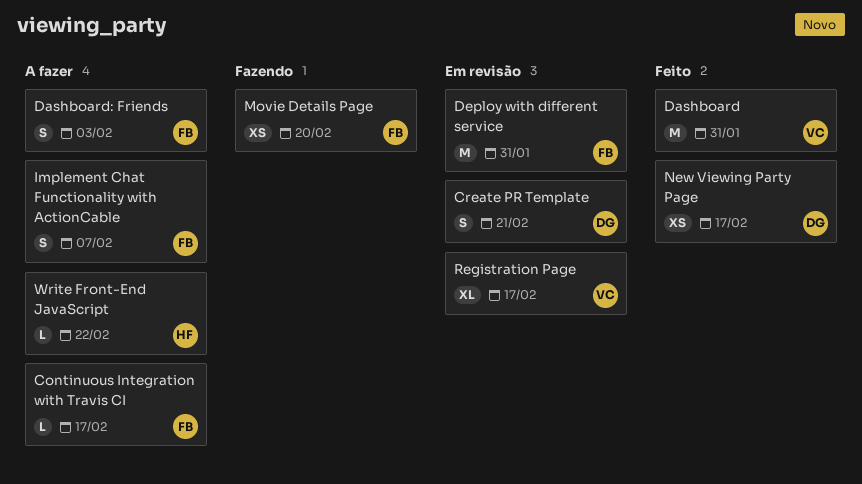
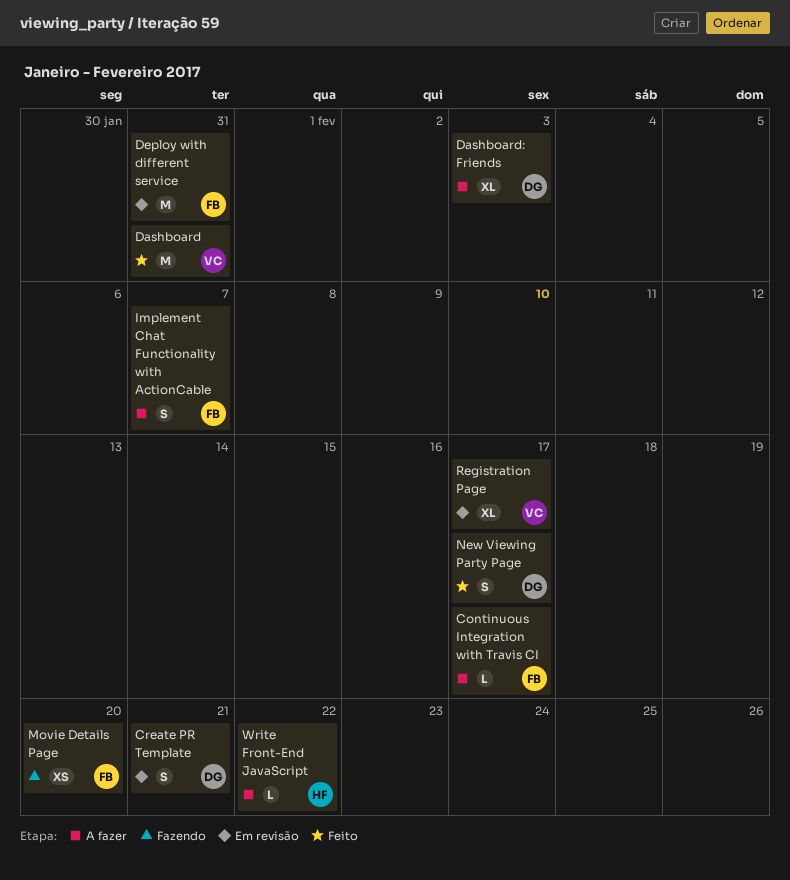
Dashboard: Friends, owner: FB -> DG
Dashboard: Friends, estimate: S -> XL
New Viewing Party Page, estimate: XS -> S

